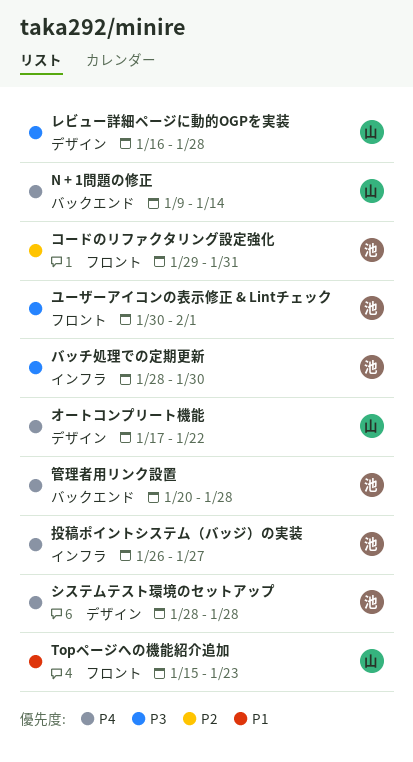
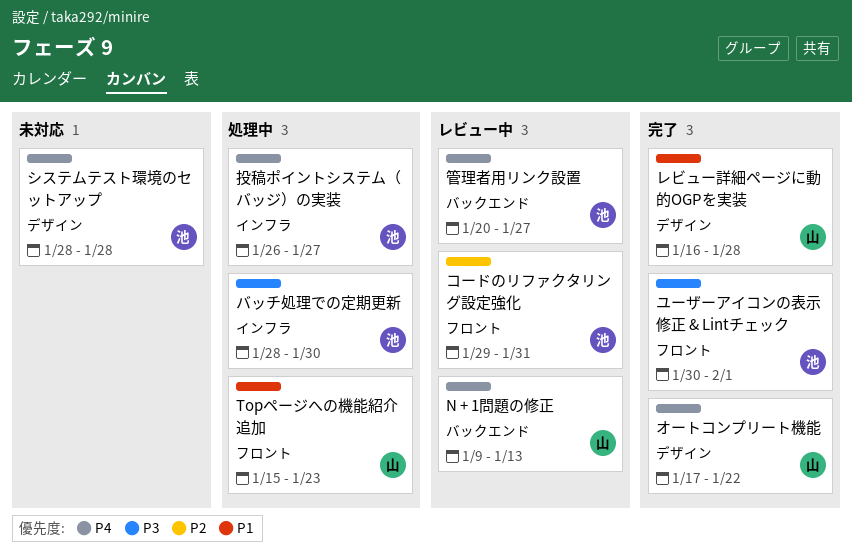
N + 1問題の修正, due: Jan 14 -> Jan 13
レビュー詳細ページに動的OGPを実装, priority: P3 -> P1
管理者用リンク設置, due: Jan 28 -> Jan 27

